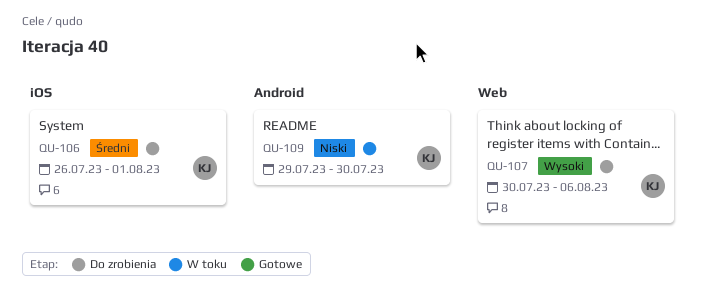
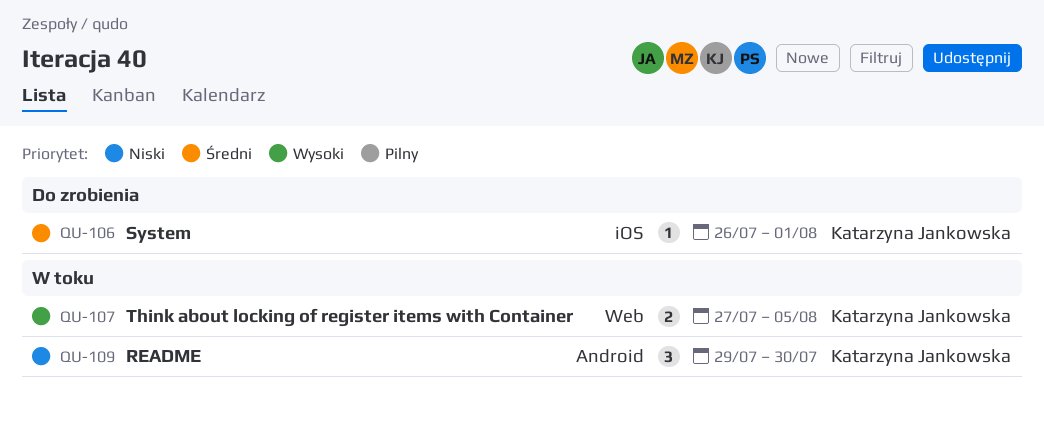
QU-107, status: Do zrobienia -> W toku
QU-107, start: Jul 30 -> Jul 27
QU-107, due: Aug 6 -> Aug 5

